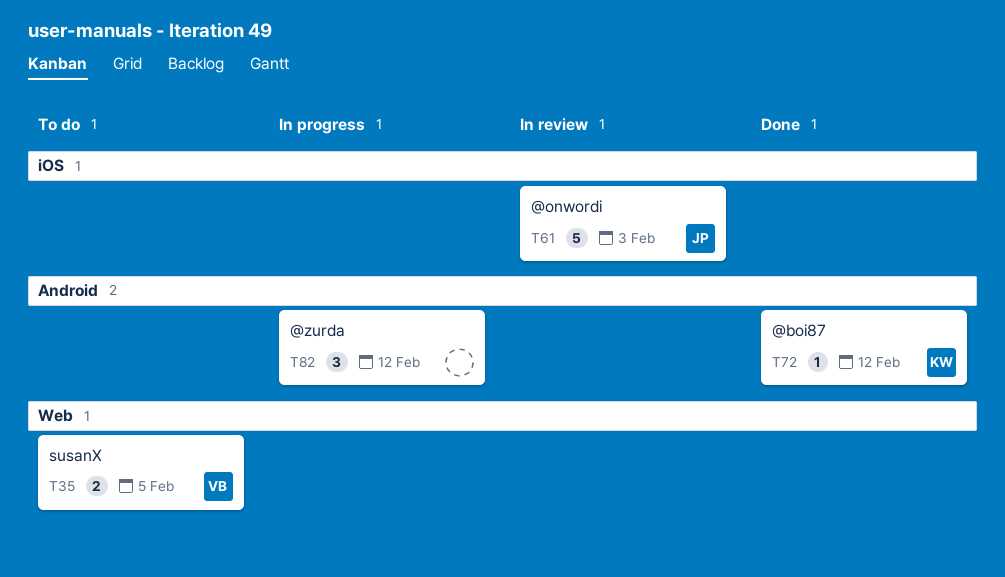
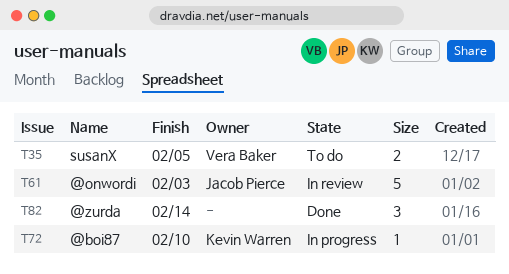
T72, status: Done -> In progress
T72, due: Feb 12 -> Feb 10
T82, status: In progress -> Done
T82, due: Feb 12 -> Feb 14

